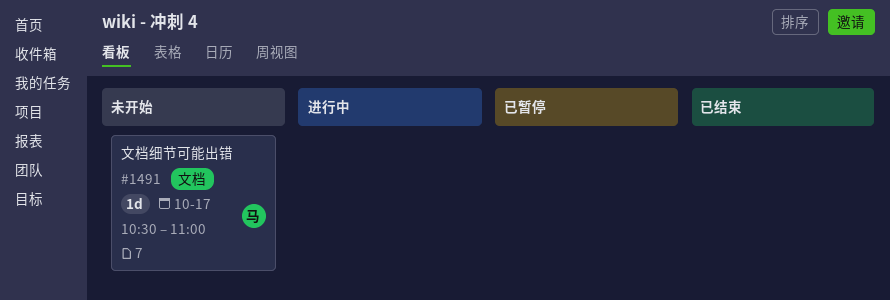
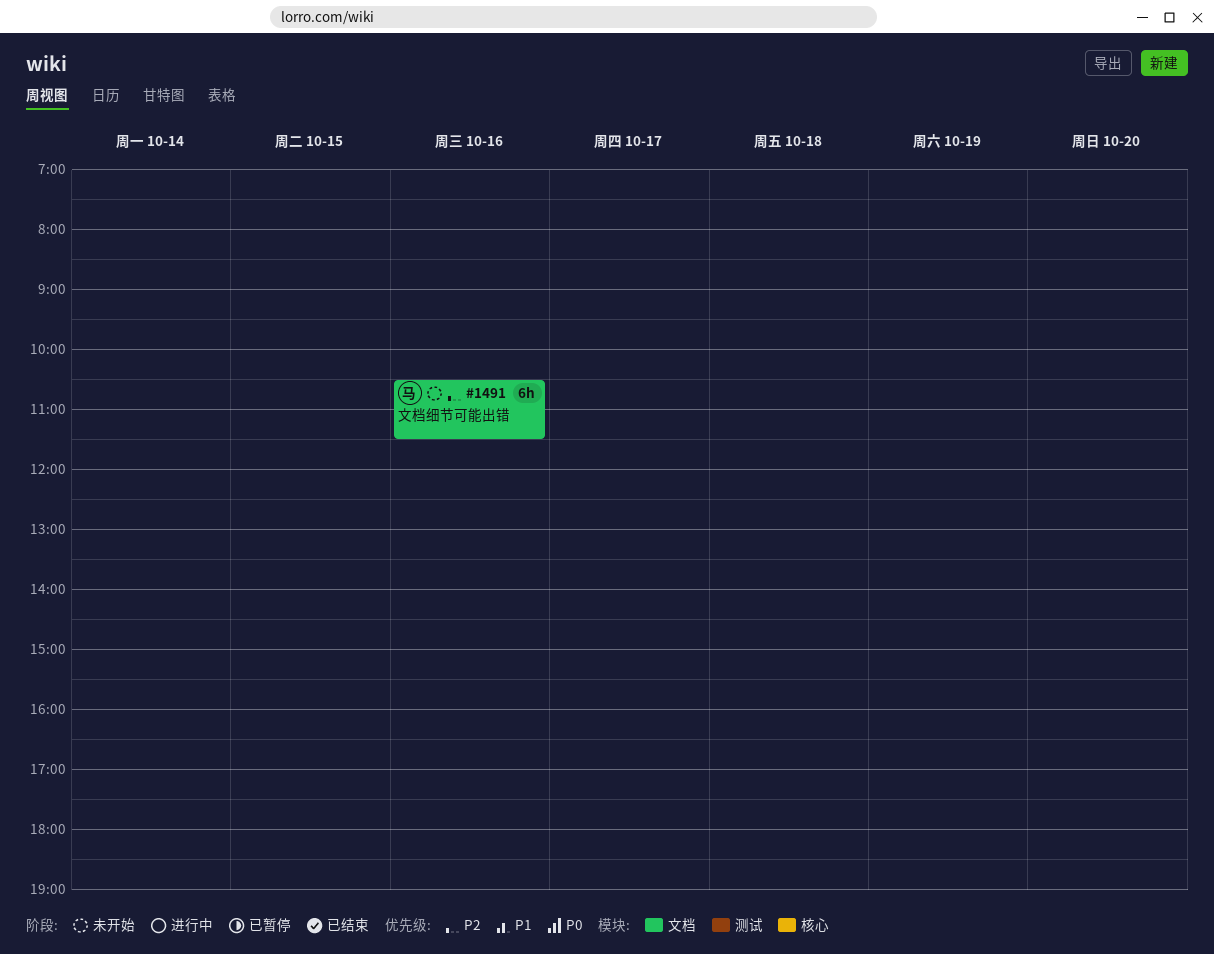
#1491, estimate: 1d -> 6h
#1491, day: Oct 17 -> Oct 16
#1491, ends: 11:00 -> 11:30

